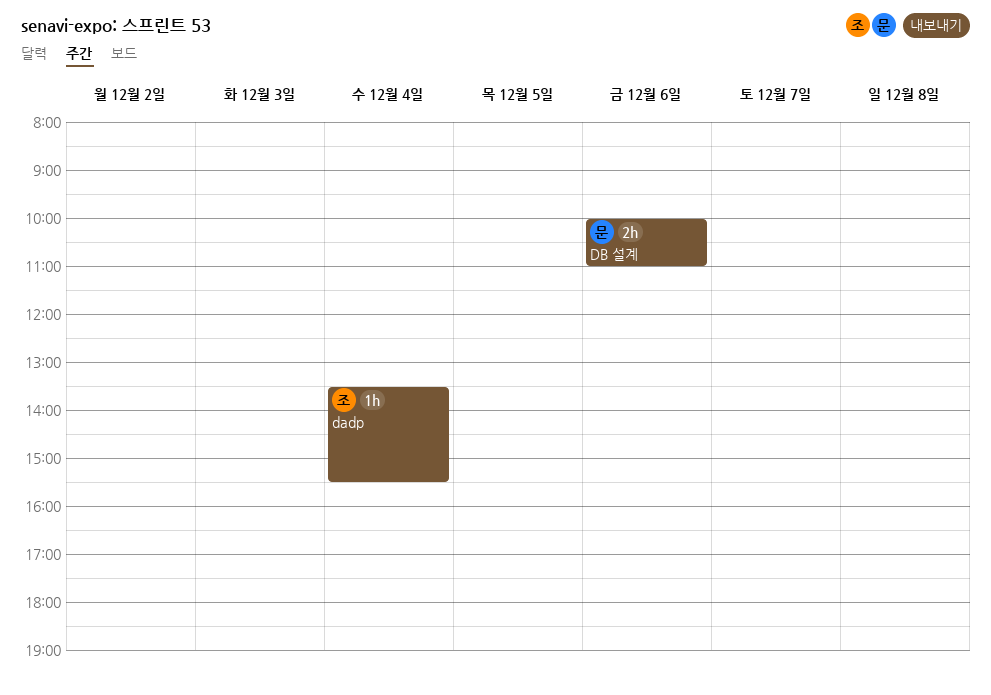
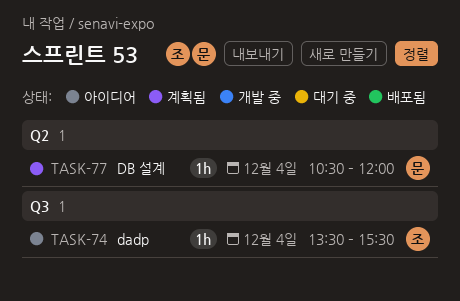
DB 설계, estimate: 2h -> 1h
DB 설계, day: Dec 6 -> Dec 4
DB 설계, begins: 10:00 -> 10:30
DB 설계, ends: 11:00 -> 12:00

